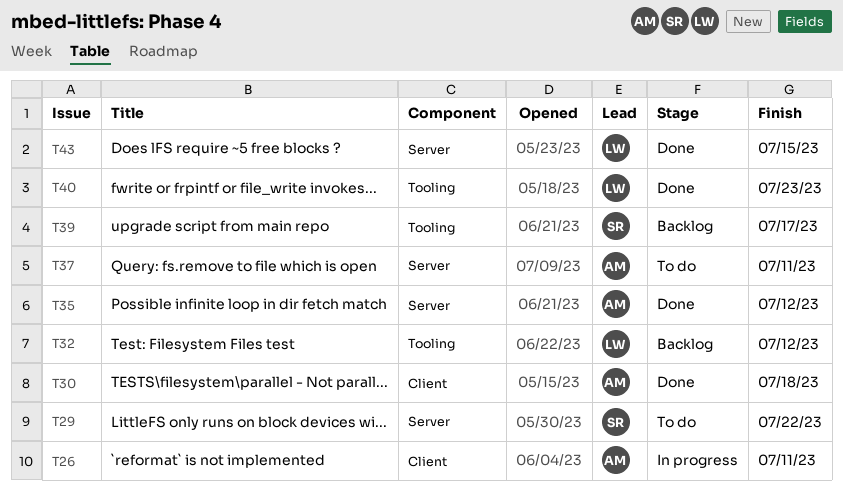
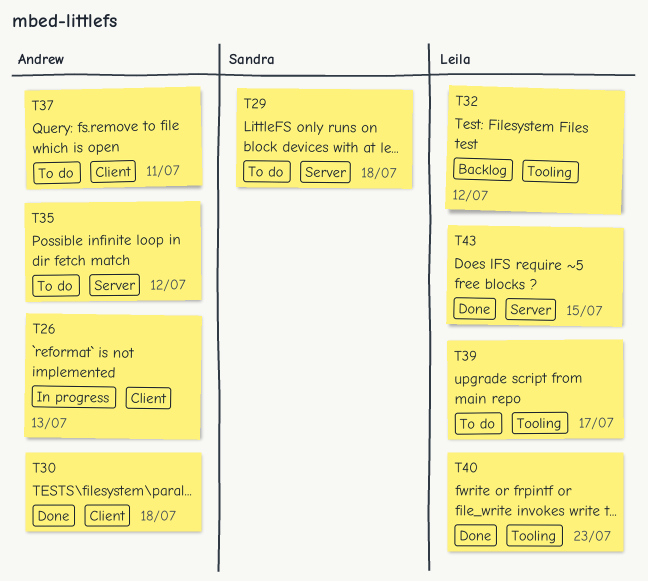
T26, due: Jul 11 -> Jul 13
T29, due: Jul 22 -> Jul 18
T35, status: Done -> To do
T37, label: Server -> Client
T39, status: Backlog -> To do
T39, owner: Sandra -> Leila

